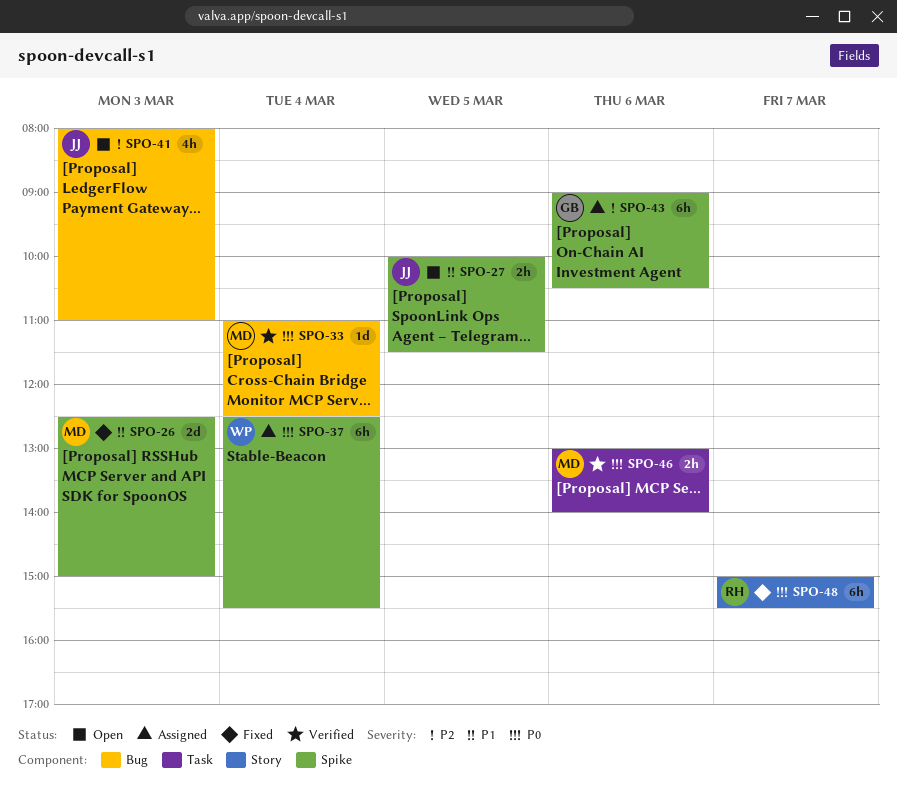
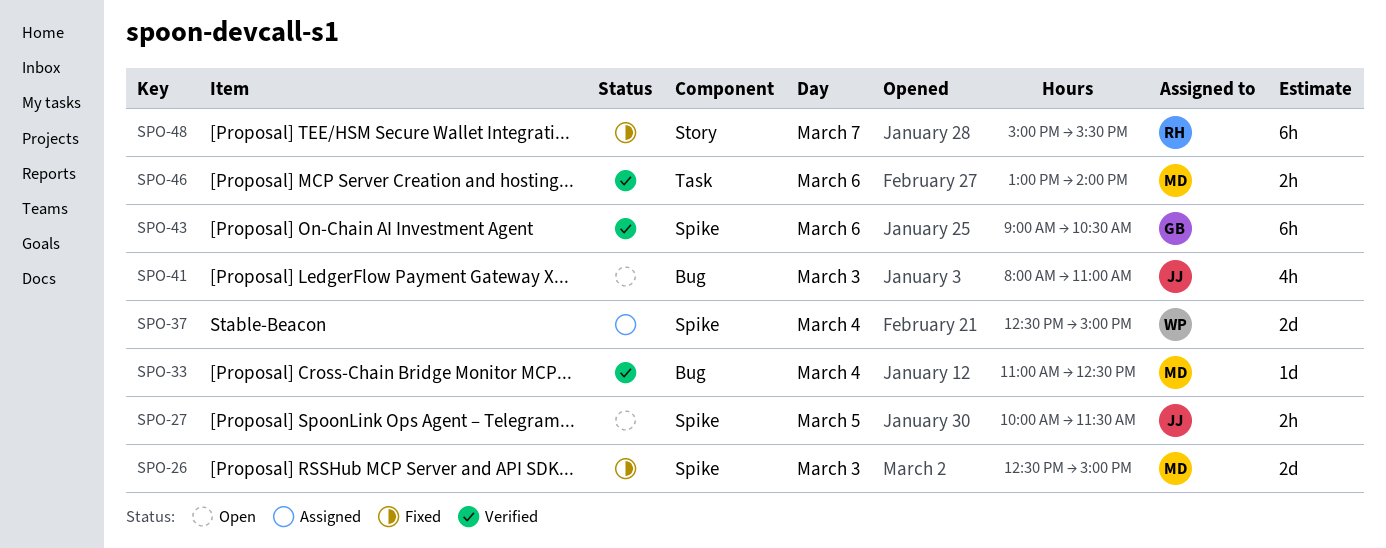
SPO-37, estimate: 6h -> 2d
SPO-37, ends: 15:30 -> 15:00
SPO-43, status: Assigned -> Verified

